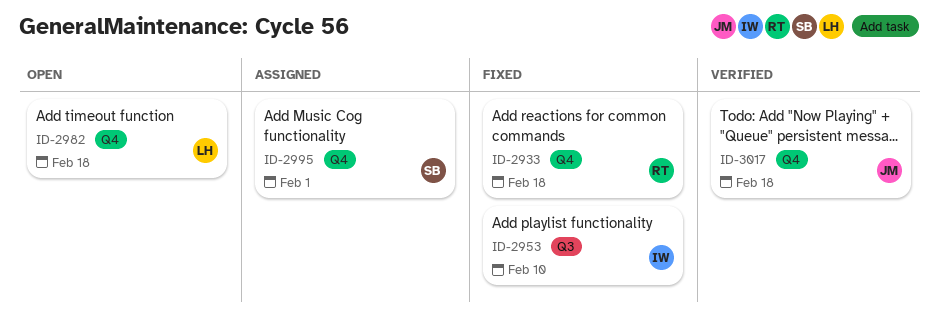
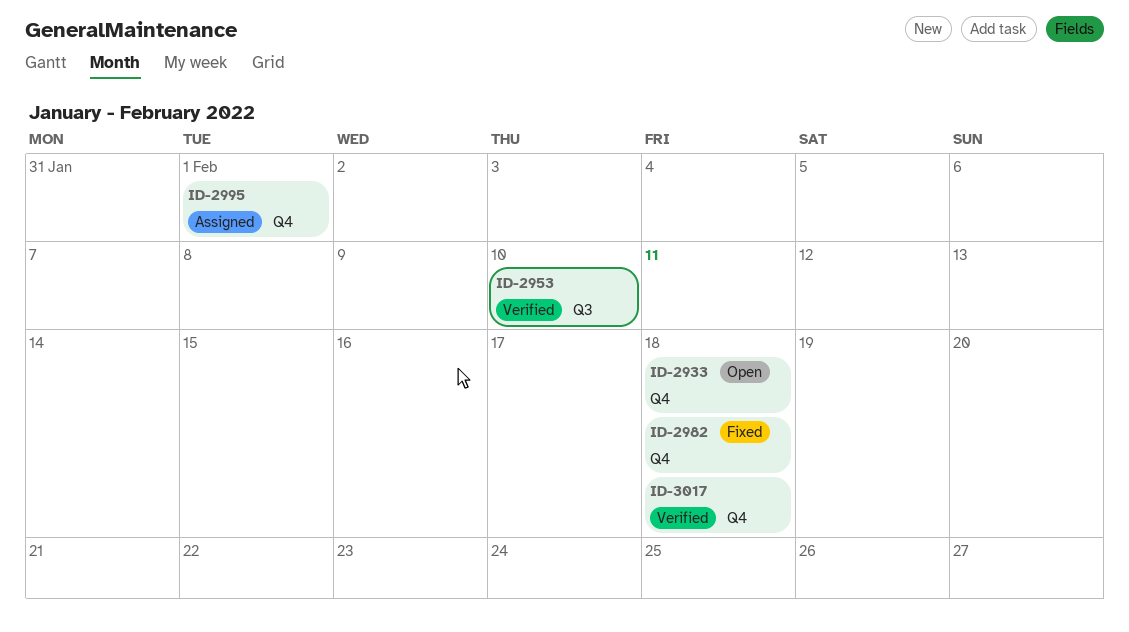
ID-2933, status: Fixed -> Open
ID-2953, status: Fixed -> Verified
ID-2982, status: Open -> Fixed

